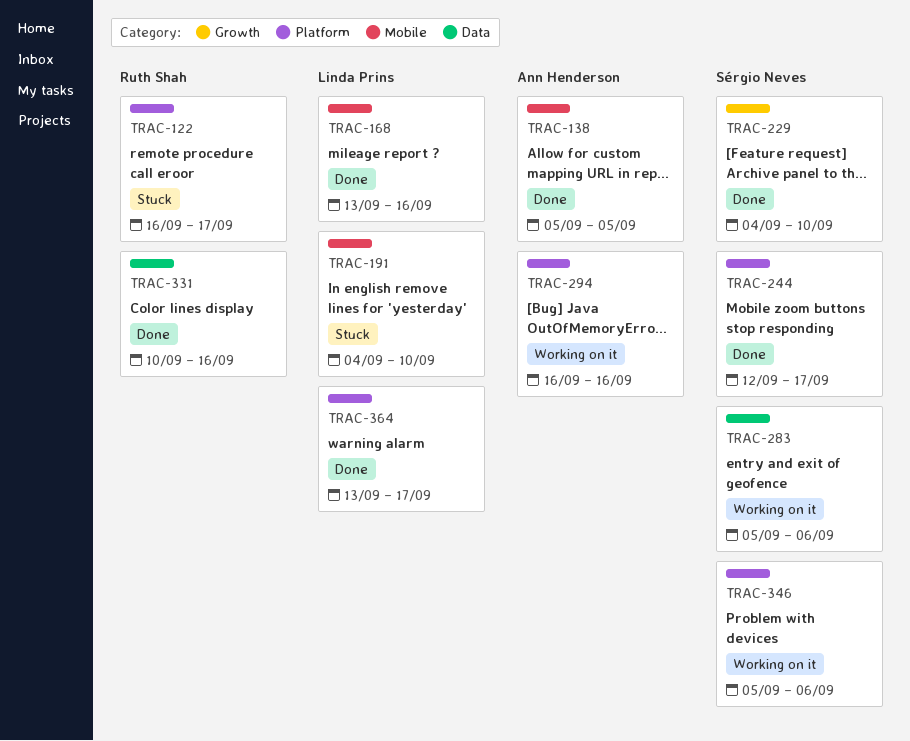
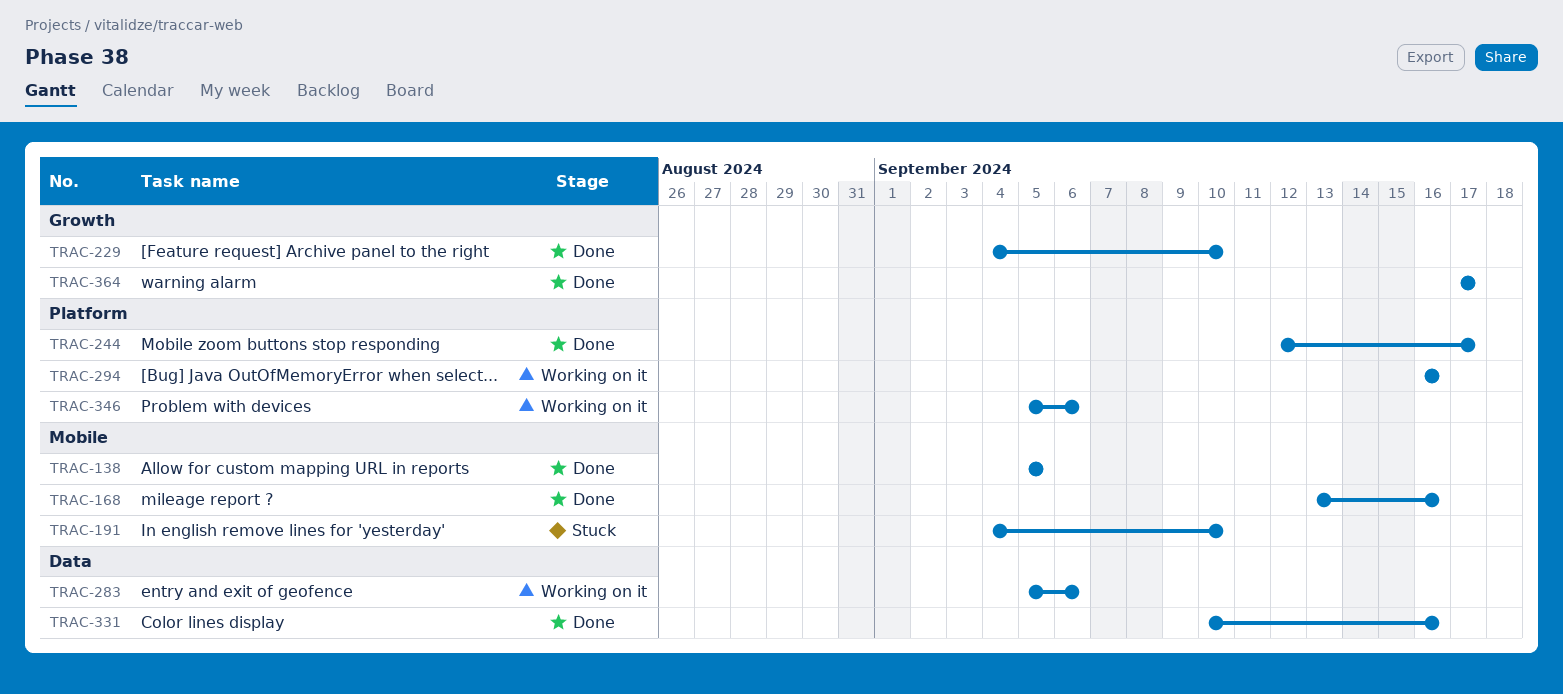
TRAC-122: present -> none
TRAC-364, label: Platform -> Growth
TRAC-364, start: Sep 13 -> Sep 17

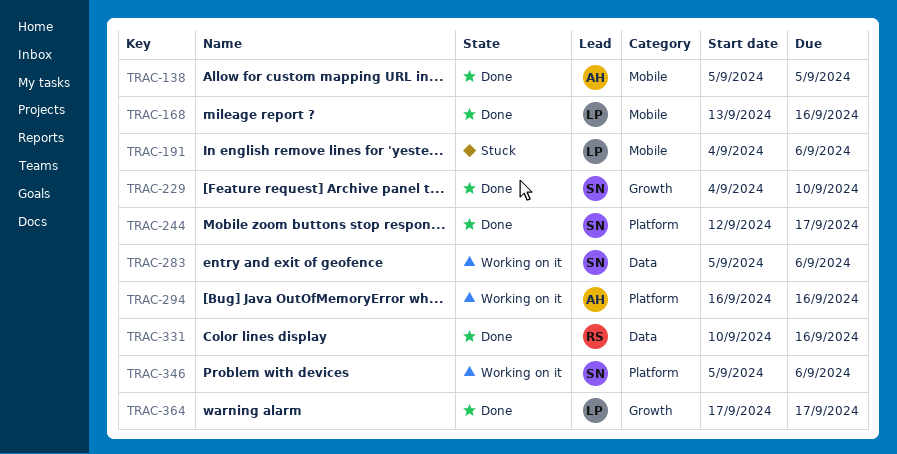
TRAC-191, due: Sep 10 -> Sep 6

